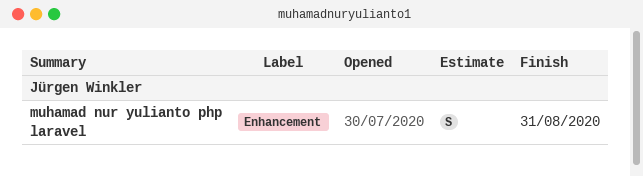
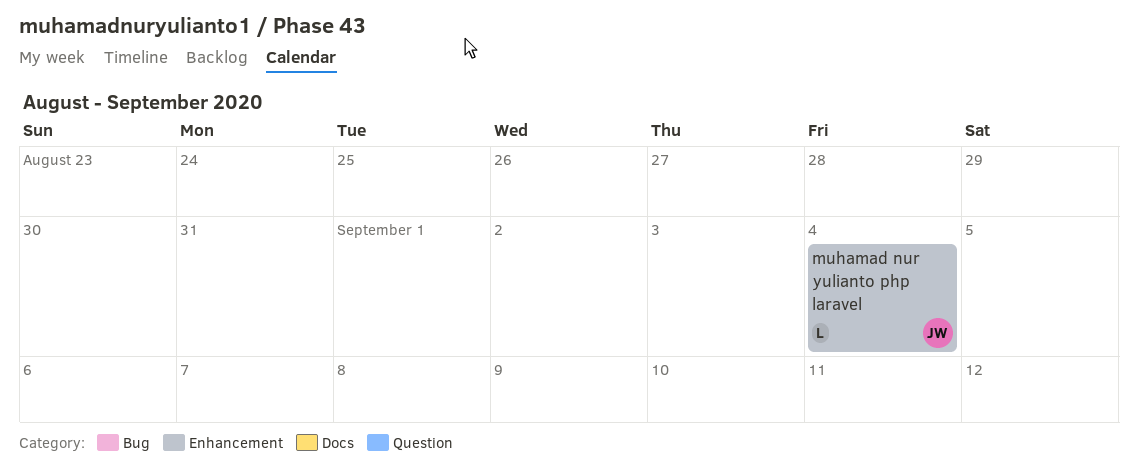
muhamad nur yulianto php laravel, estimate: S -> L
muhamad nur yulianto php laravel, due: Aug 31 -> Sep 4

